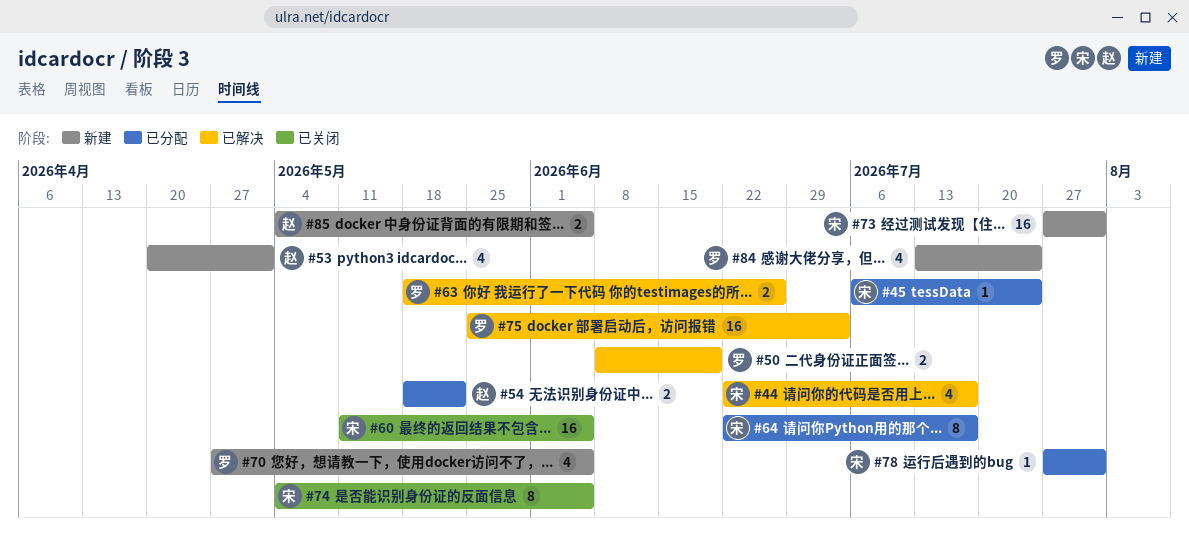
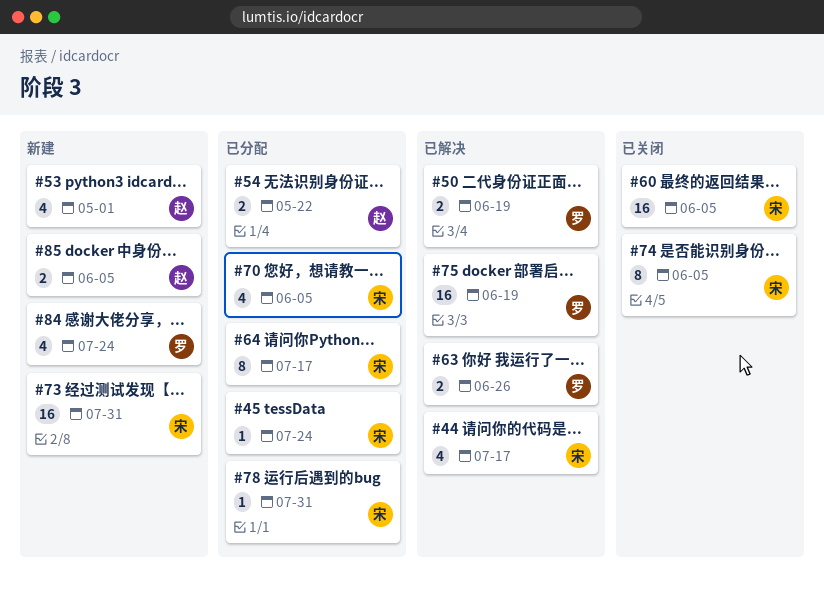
#70, status: 新建 -> 已分配
#70, owner: 罗 -> 宋
#75, due: Jul 3 -> Jun 19

